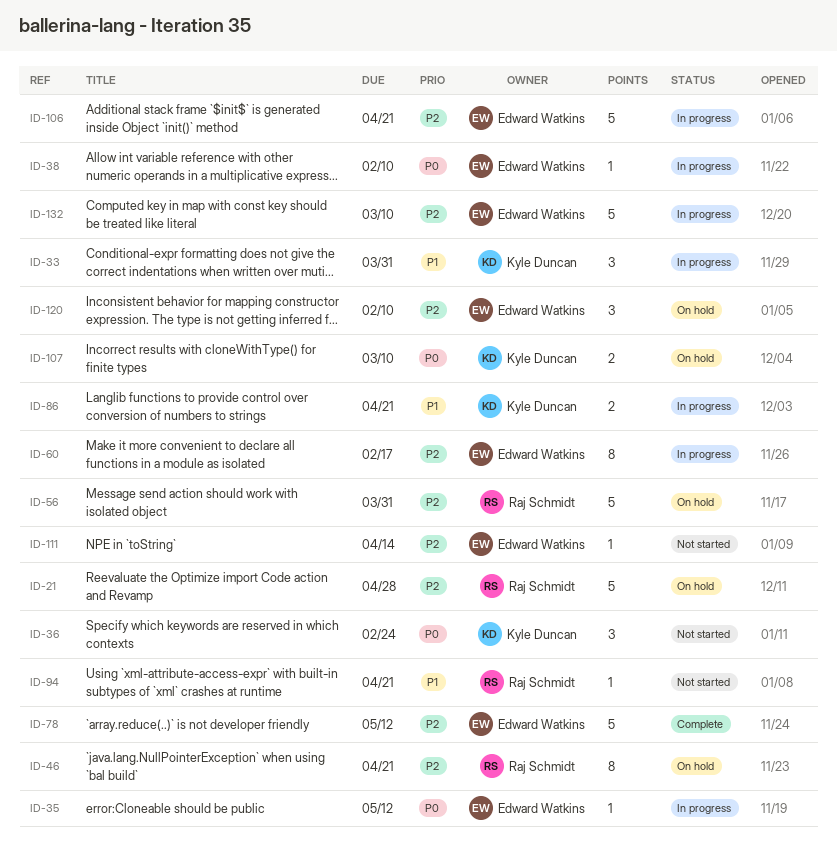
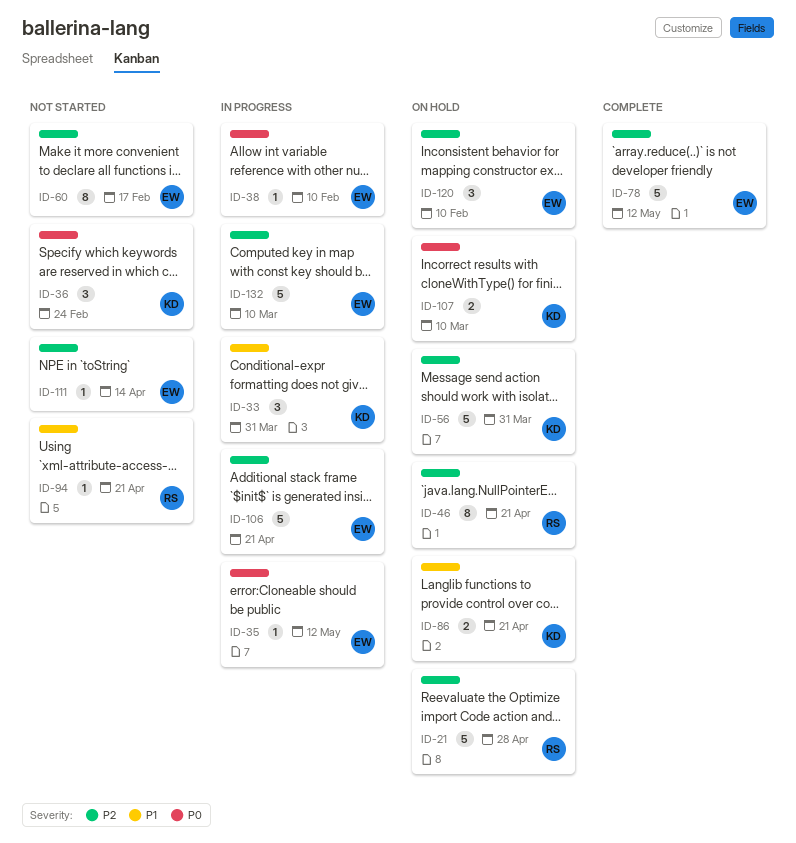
ID-56, owner: Raj Schmidt -> Kyle Duncan
ID-60, status: In progress -> Not started
ID-86, status: In progress -> On hold

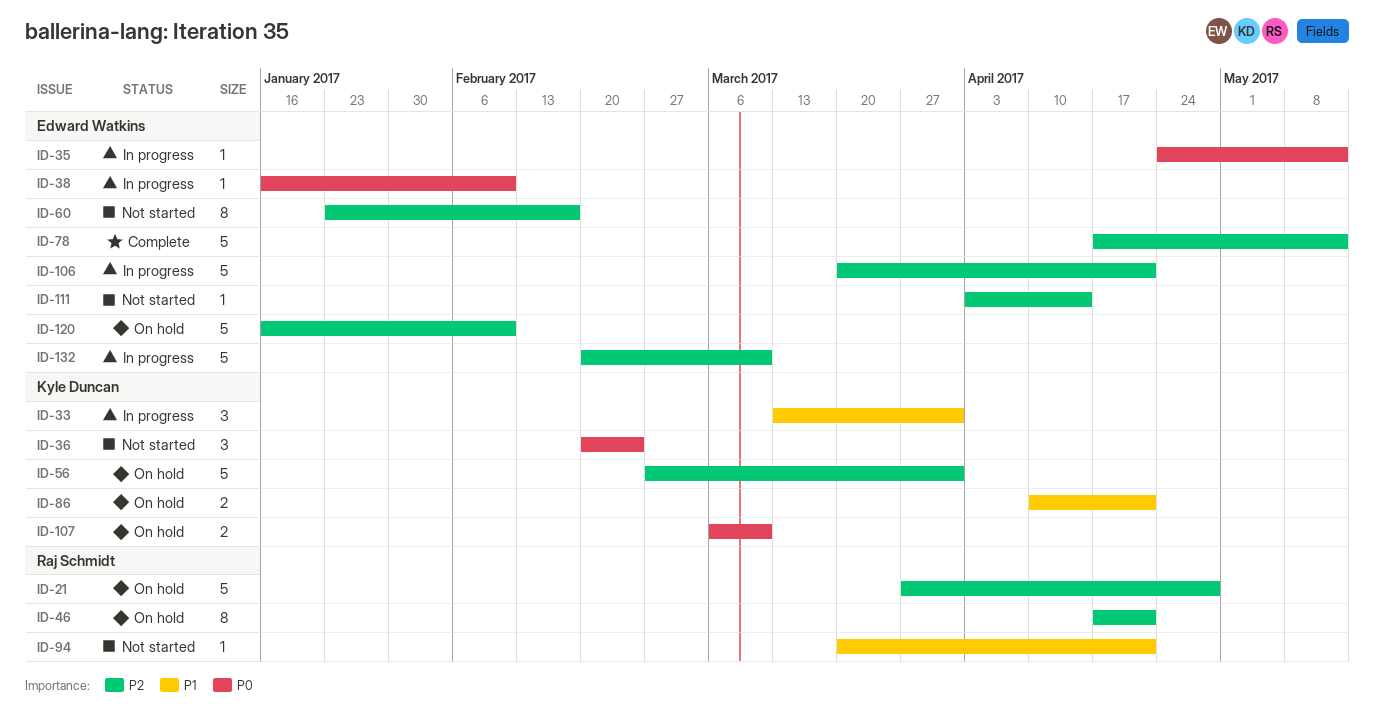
ID-120, estimate: 3 -> 5

